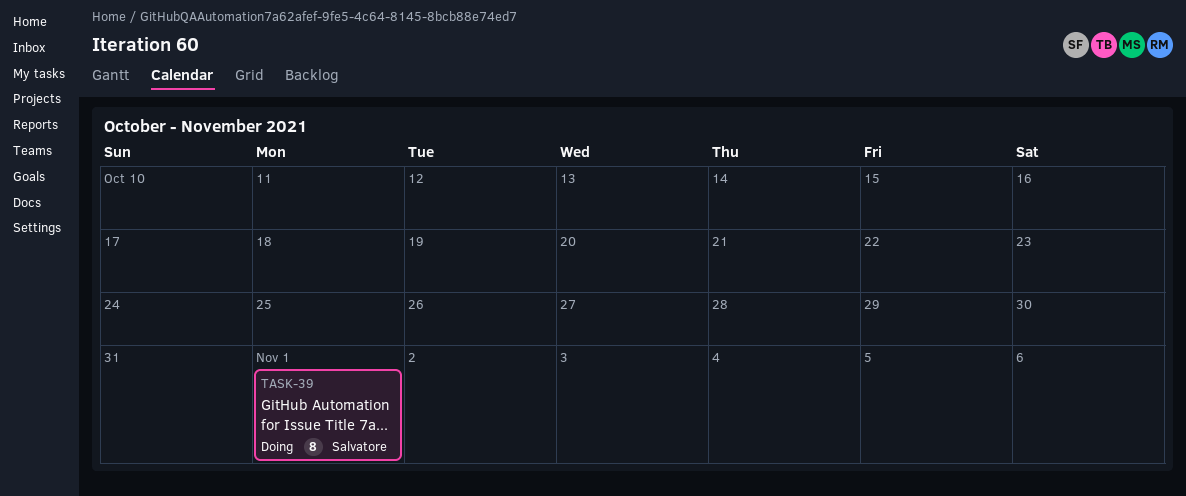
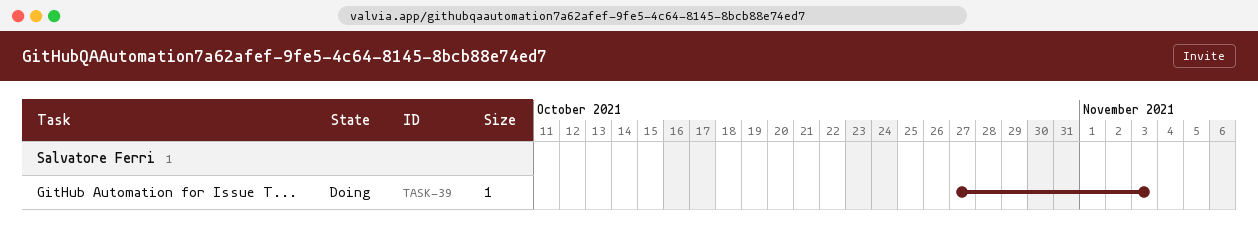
TASK-39, estimate: 8 -> 1
TASK-39, due: Nov 1 -> Nov 3

